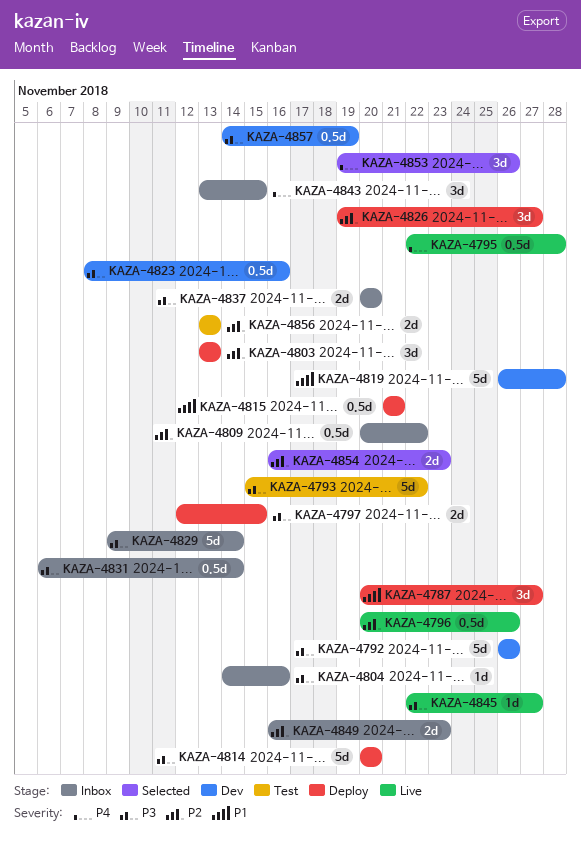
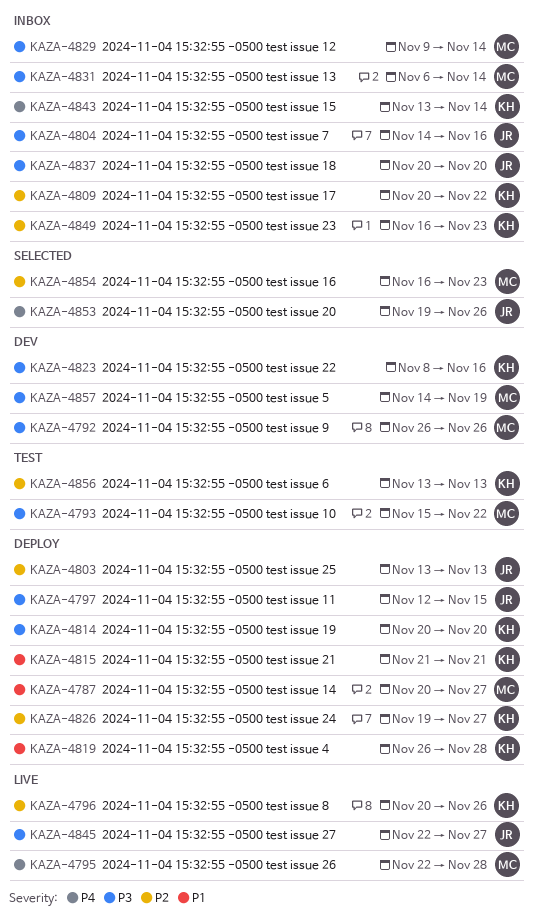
KAZA-4819, status: Dev -> Deploy
KAZA-4843, due: Nov 15 -> Nov 14

